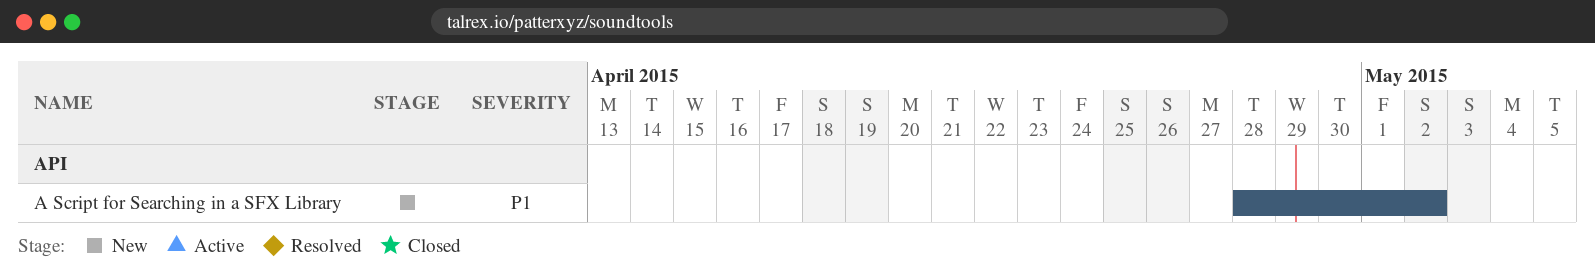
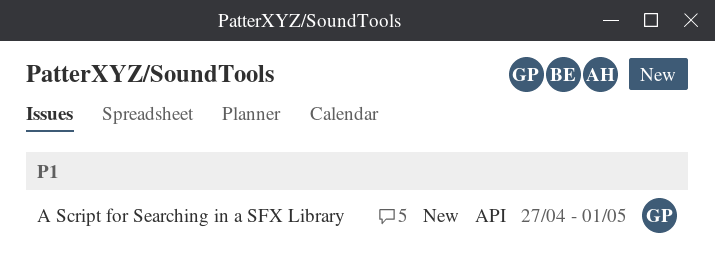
A Script for Searching in a SFX Library, start: Apr 28 -> Apr 27
A Script for Searching in a SFX Library, due: May 2 -> May 1

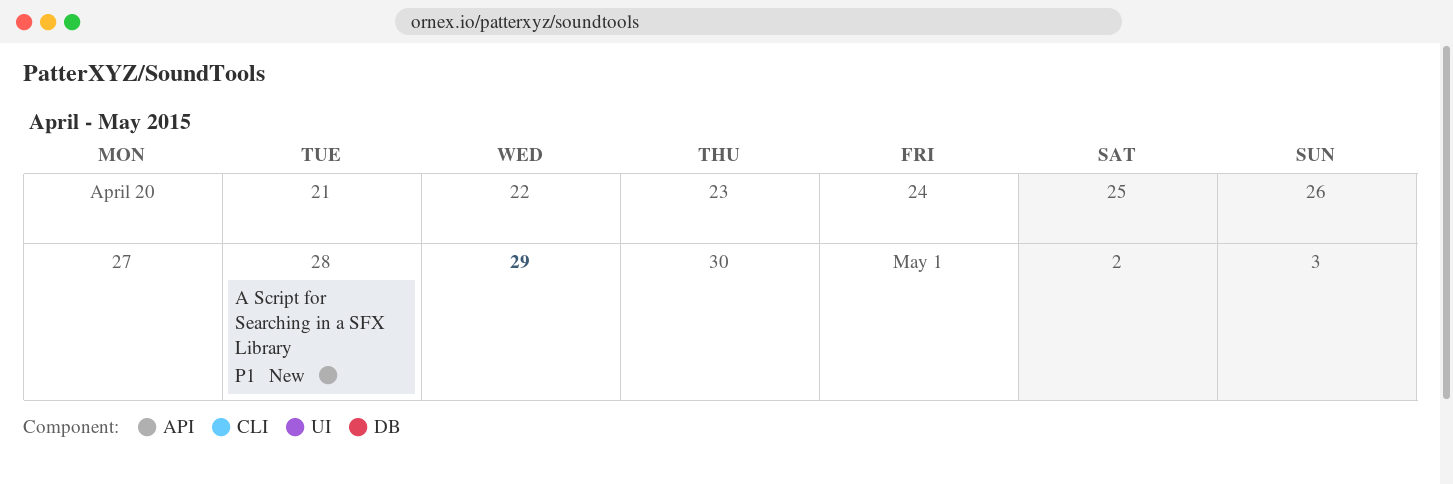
A Script for Searching in a SFX Library, due: May 1 -> Apr 28

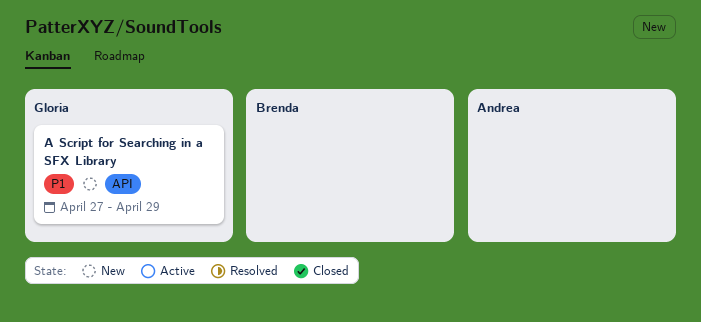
A Script for Searching in a SFX Library, due: Apr 28 -> Apr 29

